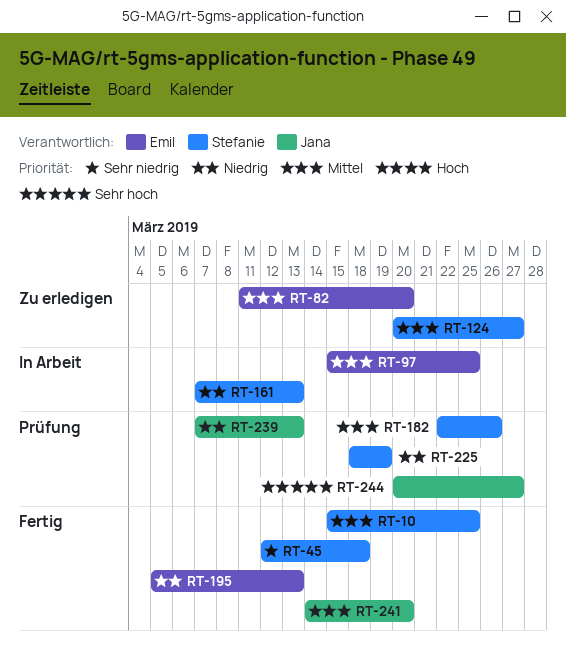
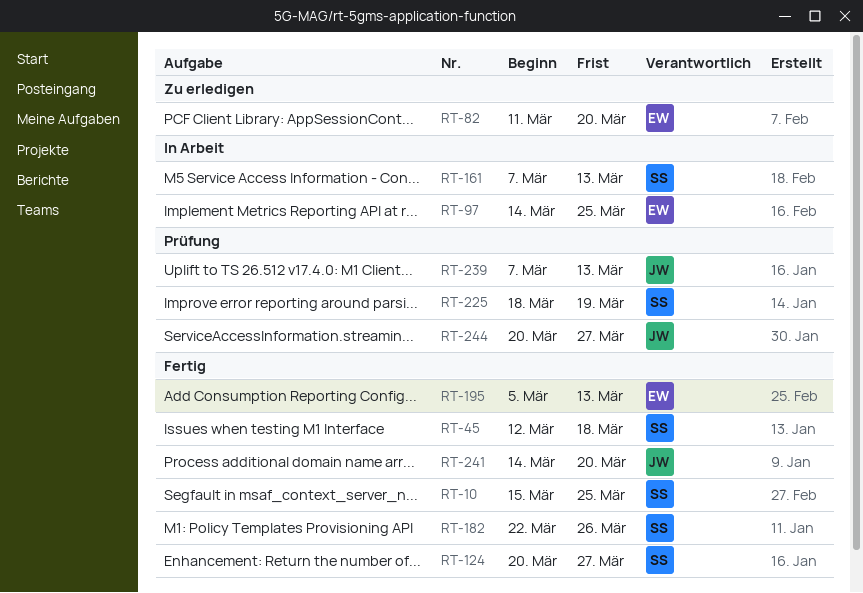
RT-97, start: Mar 15 -> Mar 14
RT-124, status: Zu erledigen -> Fertig
RT-182, status: Prüfung -> Fertig

